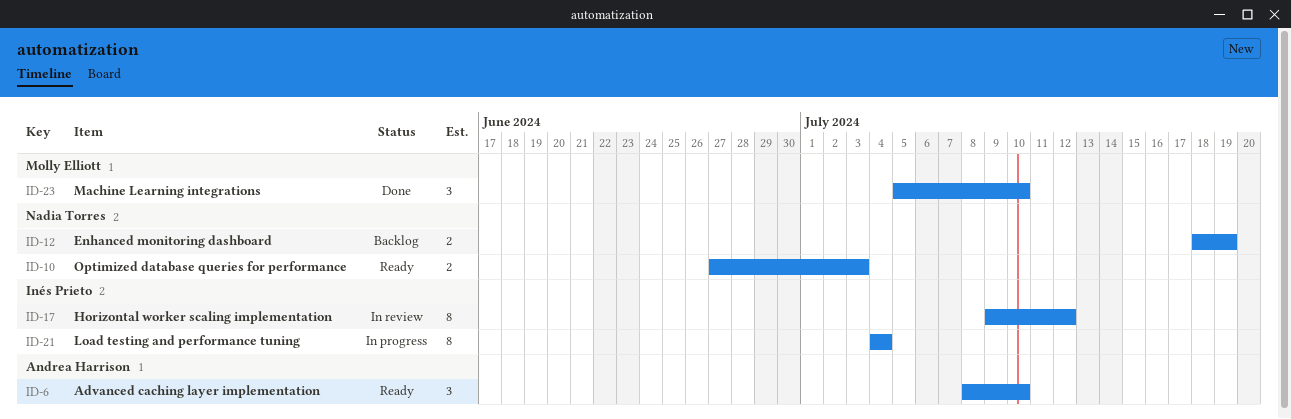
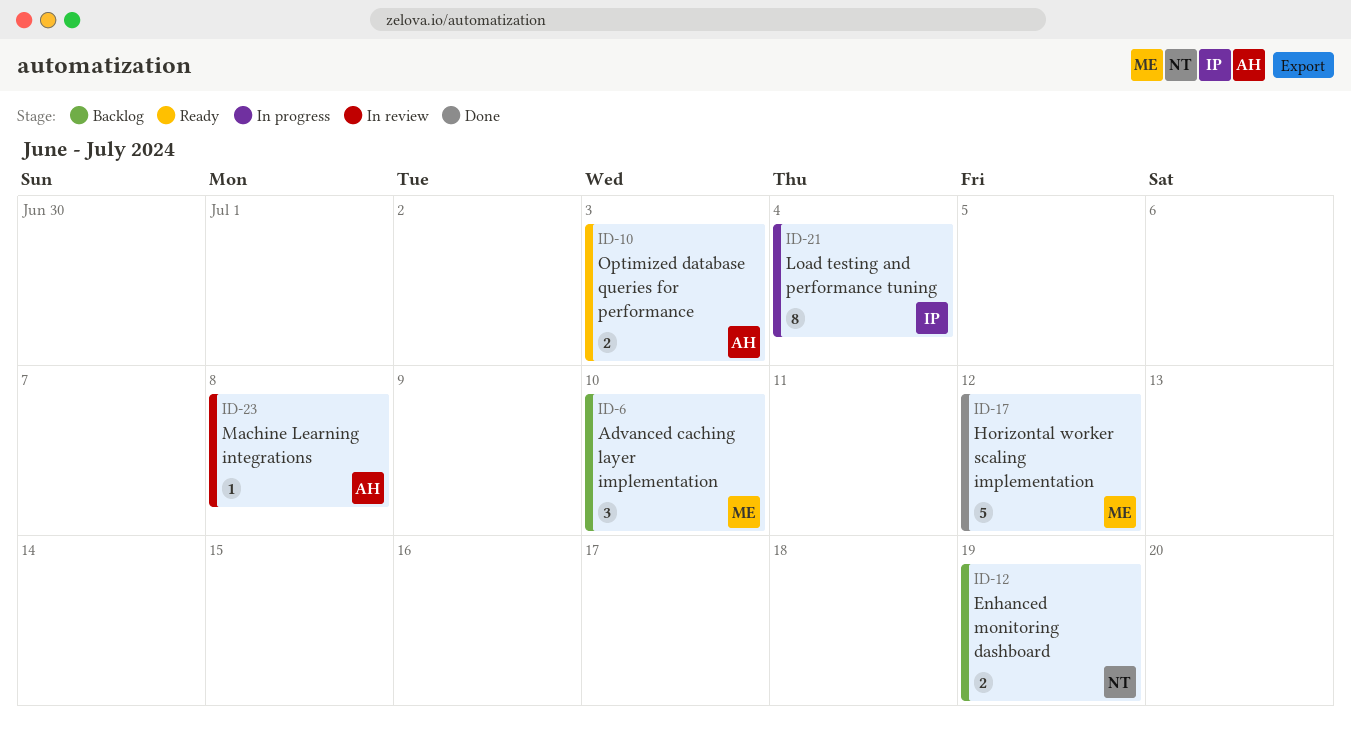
ID-6, status: Ready -> Backlog
ID-6, owner: Andrea Harrison -> Molly Elliott
ID-10, owner: Nadia Torres -> Andrea Harrison
ID-17, status: In review -> Done
ID-17, owner: Inés Prieto -> Molly Elliott
ID-17, estimate: 8 -> 5
ID-23, status: Done -> In review
ID-23, owner: Molly Elliott -> Andrea Harrison
ID-23, estimate: 3 -> 1
ID-23, due: Jul 10 -> Jul 8

